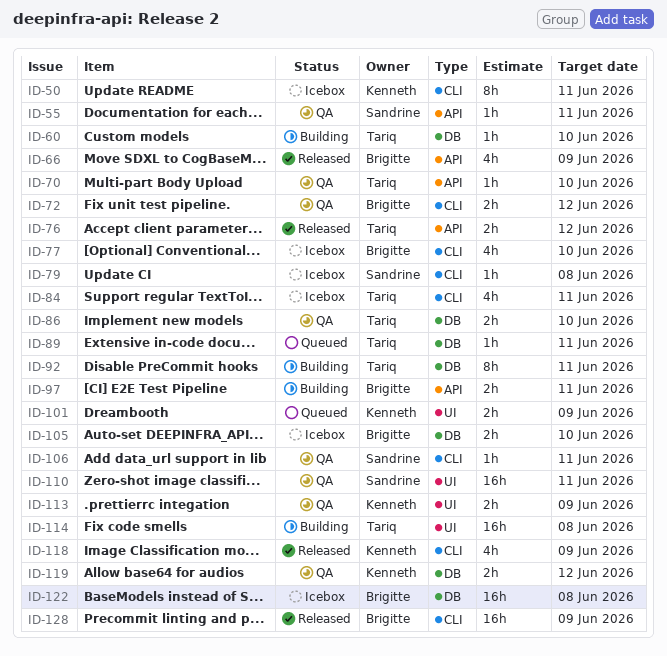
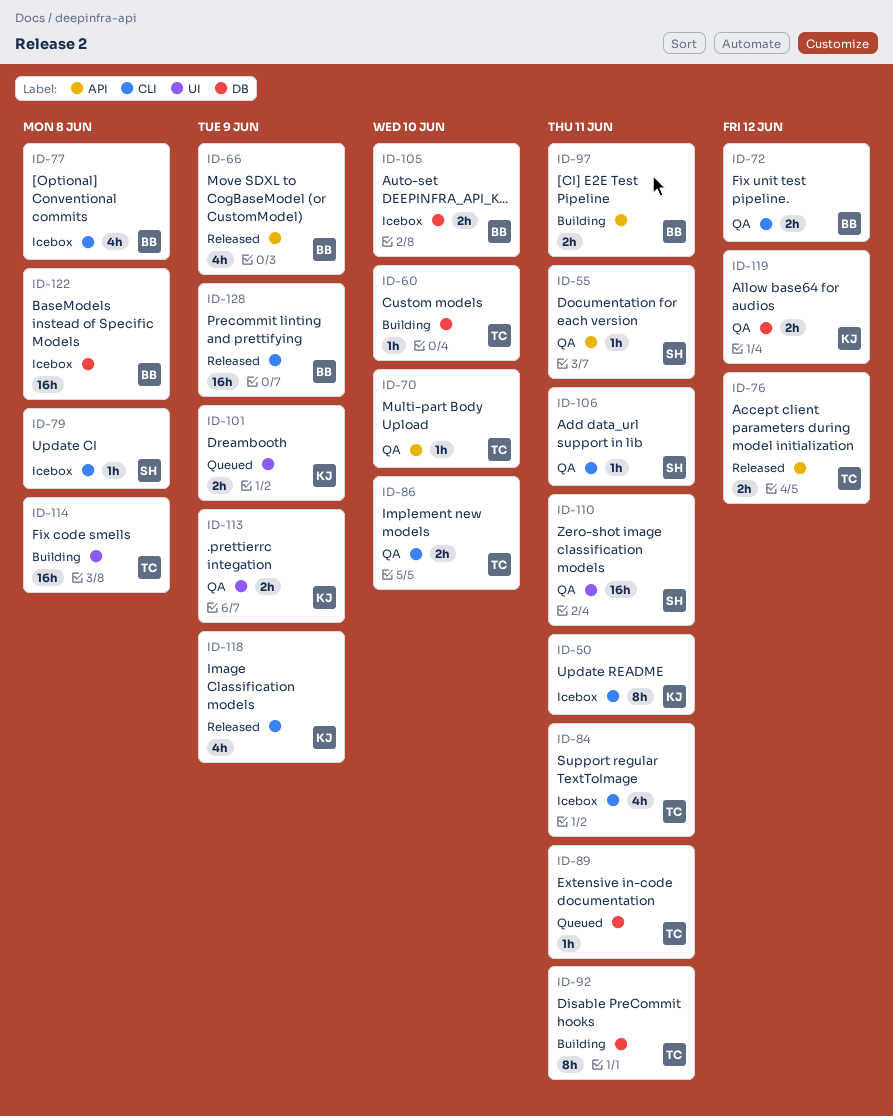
ID-77, due: Jun 10 -> Jun 8
ID-86, label: DB -> CLI

